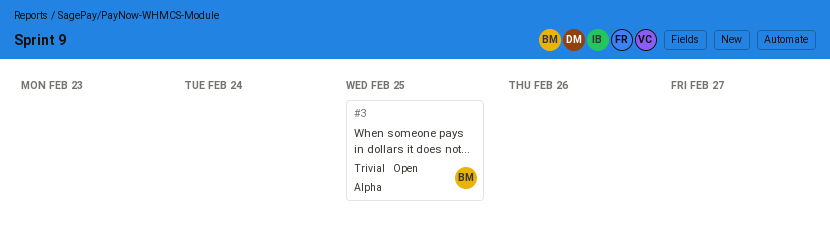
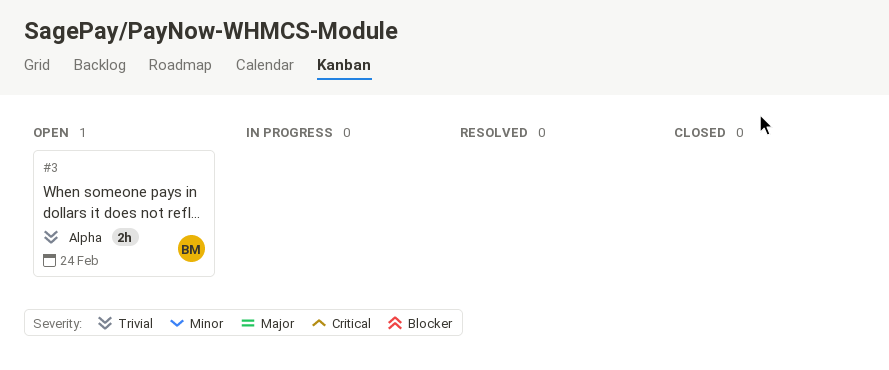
#3, due: Feb 25 -> Feb 24

